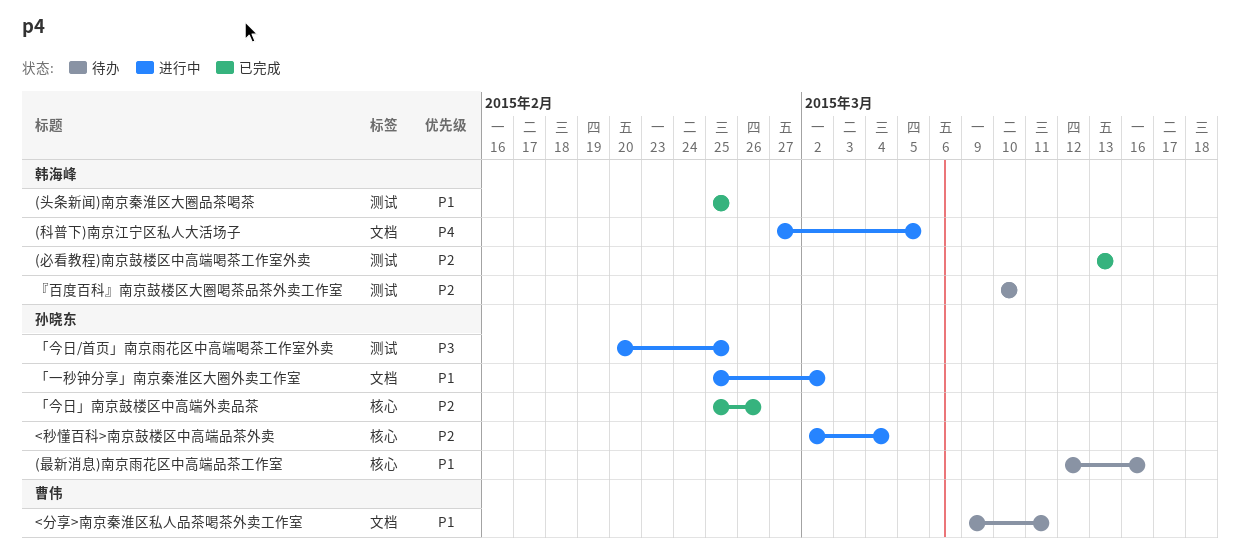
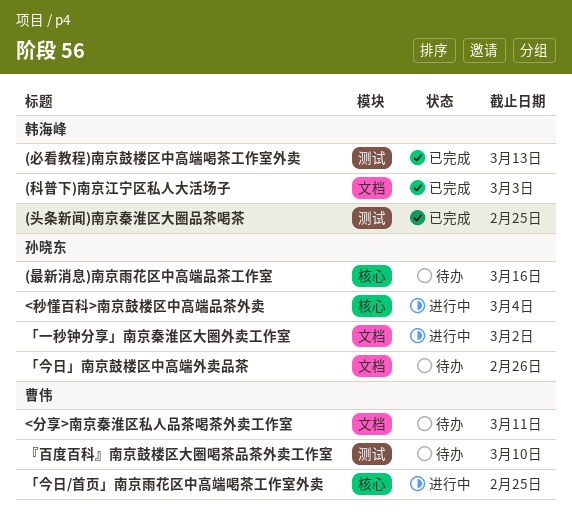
(科普下)南京江宁区私人大活场子, status: 进行中 -> 已完成
(科普下)南京江宁区私人大活场子, due: Mar 5 -> Mar 3
「今日/首页」南京雨花区中高端喝茶工作室外卖, owner: 孙晓东 -> 曹伟
「今日/首页」南京雨花区中高端喝茶工作室外卖, label: 测试 -> 核心
「今日」南京鼓楼区中高端外卖品茶, status: 已完成 -> 待办
「今日」南京鼓楼区中高端外卖品茶, label: 核心 -> 文档
『百度百科』南京鼓楼区大圈喝茶品茶外卖工作室, owner: 韩海峰 -> 曹伟

